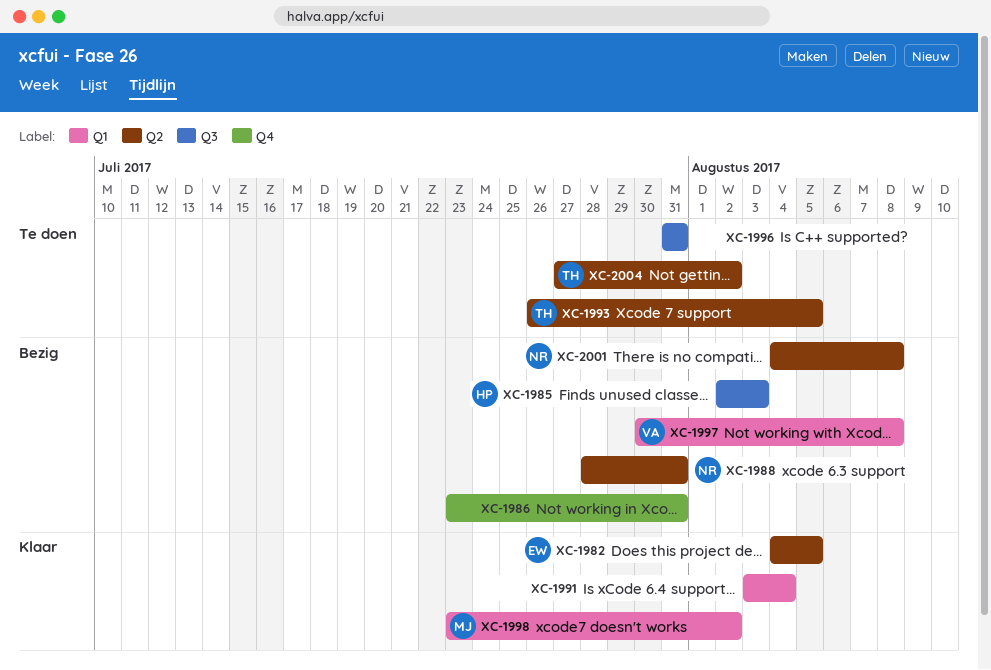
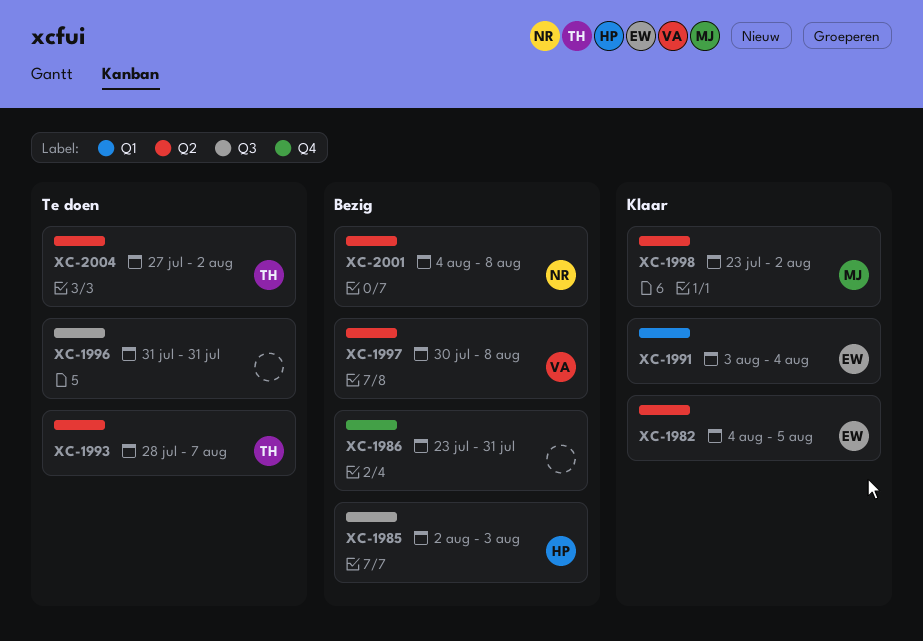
XC-1988: present -> none
XC-1991, owner: none -> EW
XC-1993, start: Jul 26 -> Jul 28
XC-1993, due: Aug 5 -> Aug 7
XC-1997, label: Q1 -> Q2
XC-1998, label: Q1 -> Q2

